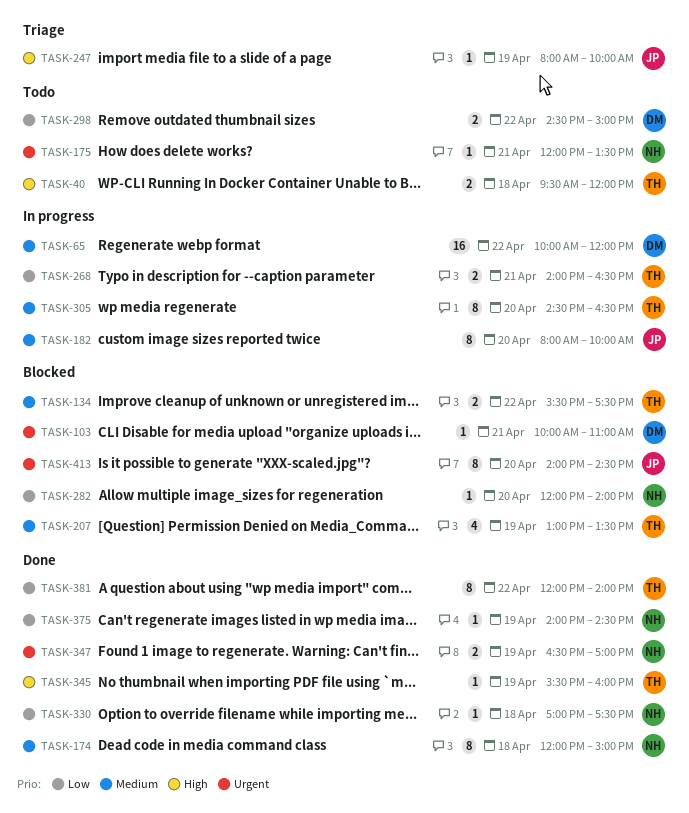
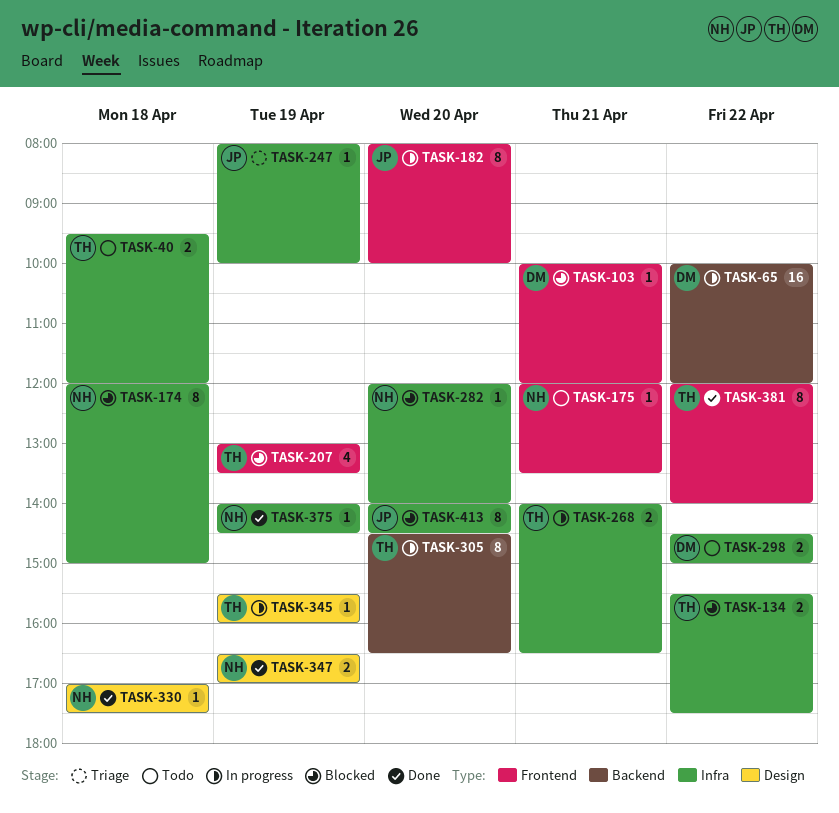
TASK-103, ends: 11:00 -> 12:00
TASK-174, status: Done -> Blocked
TASK-345, status: Done -> In progress

